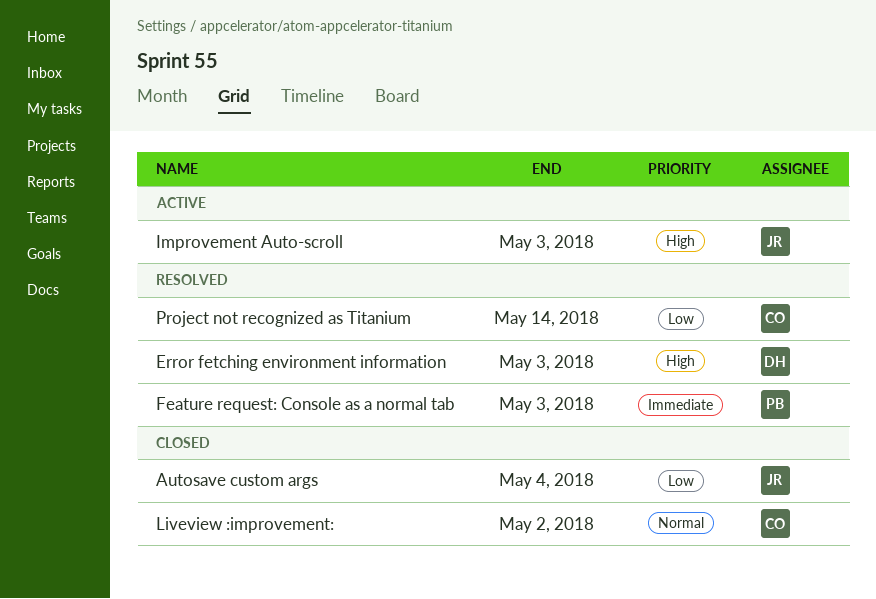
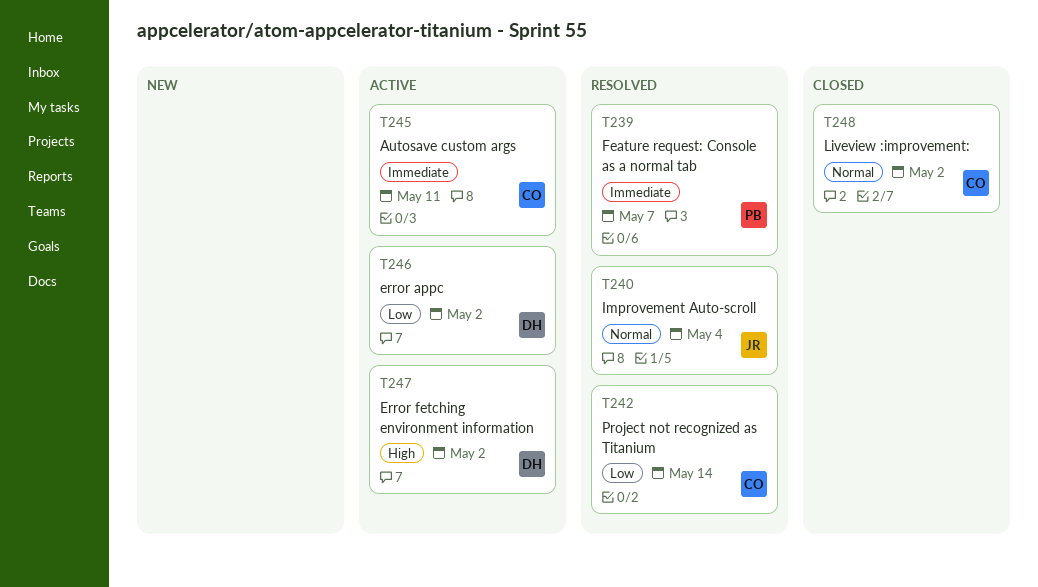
Autosave custom args, status: Closed -> Active
Autosave custom args, owner: JR -> CO
Autosave custom args, priority: Low -> Immediate
Autosave custom args, due: May 4 -> May 11
error appc: none -> present
Error fetching environment information, status: Resolved -> Active
Error fetching environment information, due: May 3 -> May 2
Feature request: Console as a normal tab, due: May 3 -> May 7
Improvement Auto-scroll, status: Active -> Resolved
Improvement Auto-scroll, priority: High -> Normal
Improvement Auto-scroll, due: May 3 -> May 4

